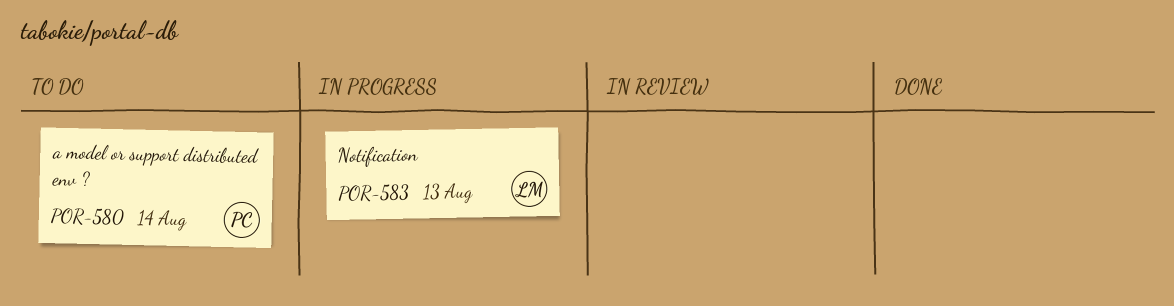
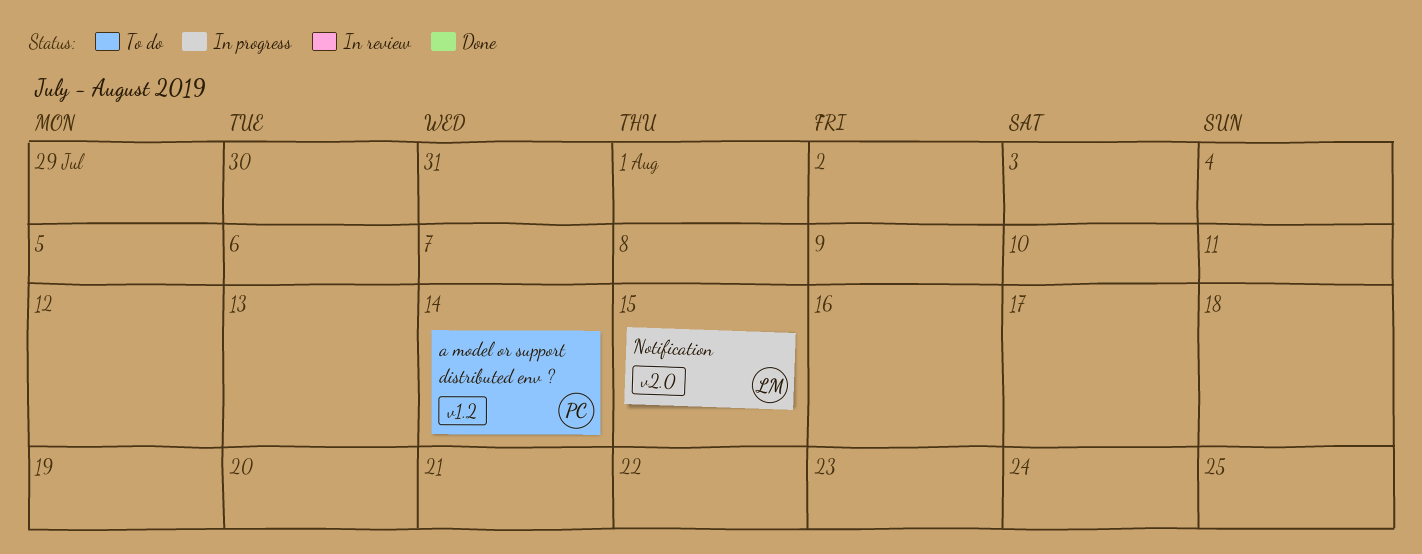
Notification, due: Aug 13 -> Aug 15

